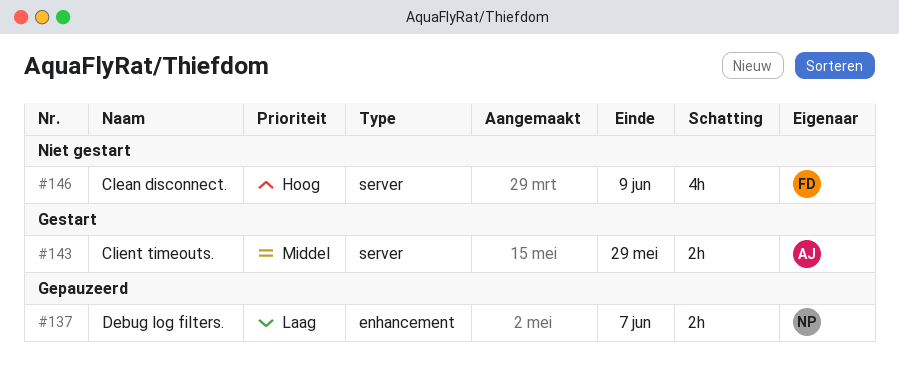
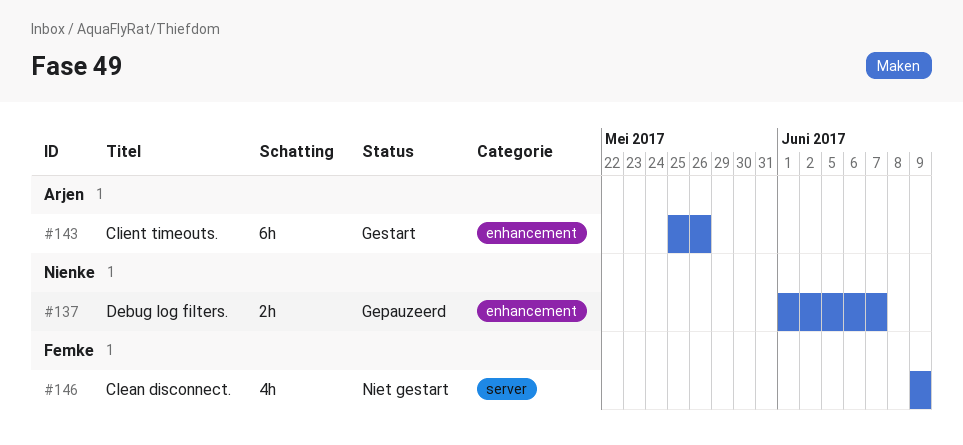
#143, label: server -> enhancement
#143, estimate: 2h -> 6h
#143, due: May 29 -> May 26

